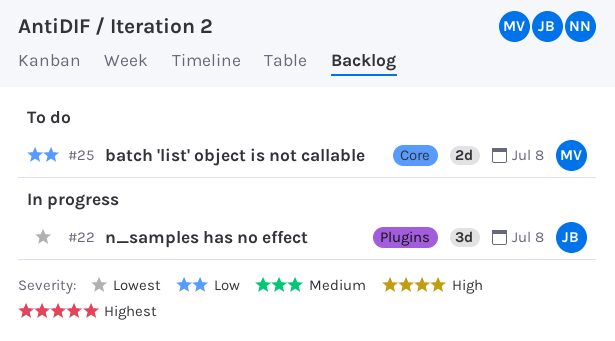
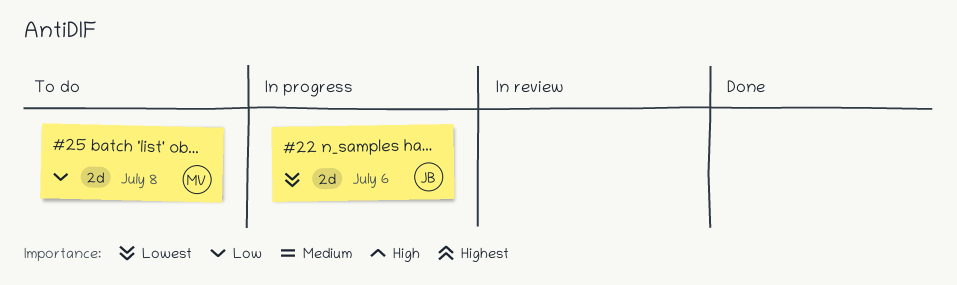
#22, estimate: 3d -> 2d
#22, due: Jul 8 -> Jul 6

